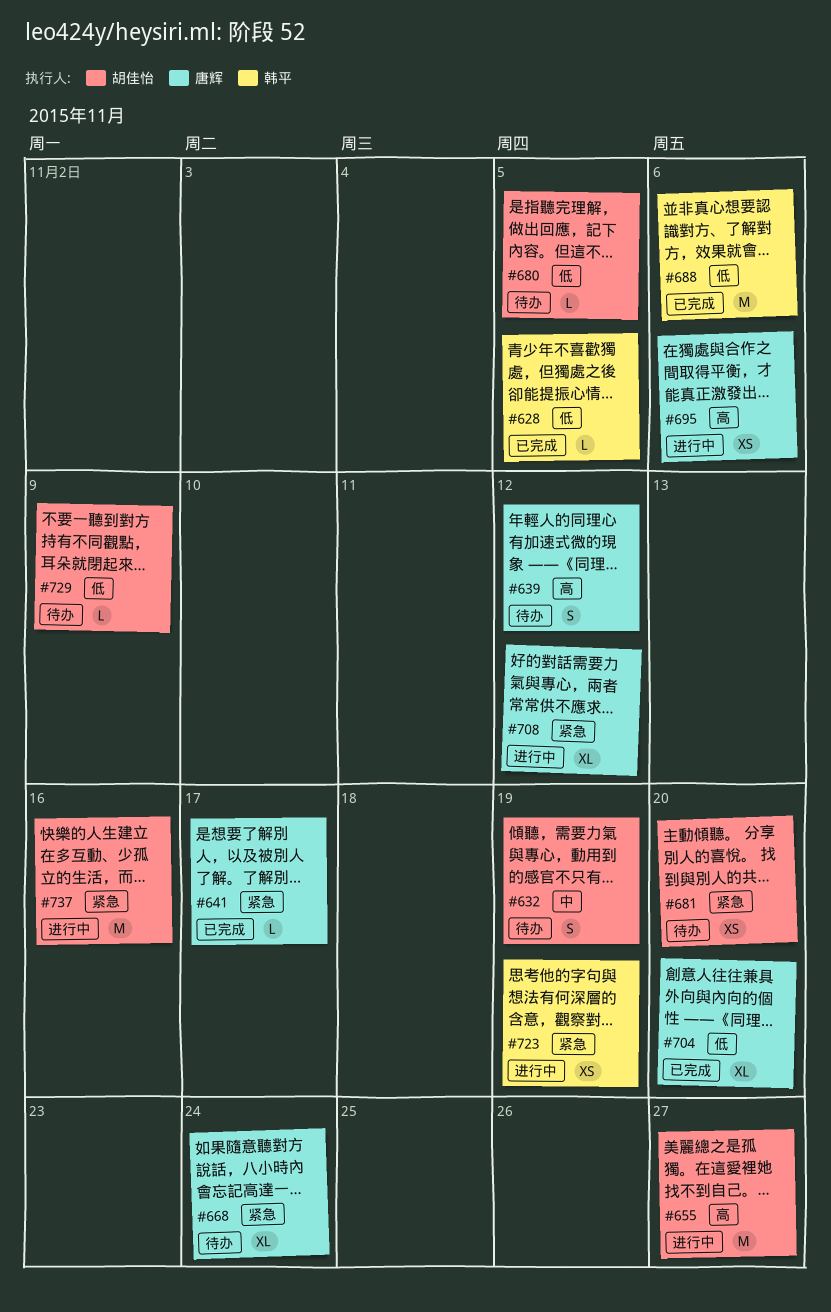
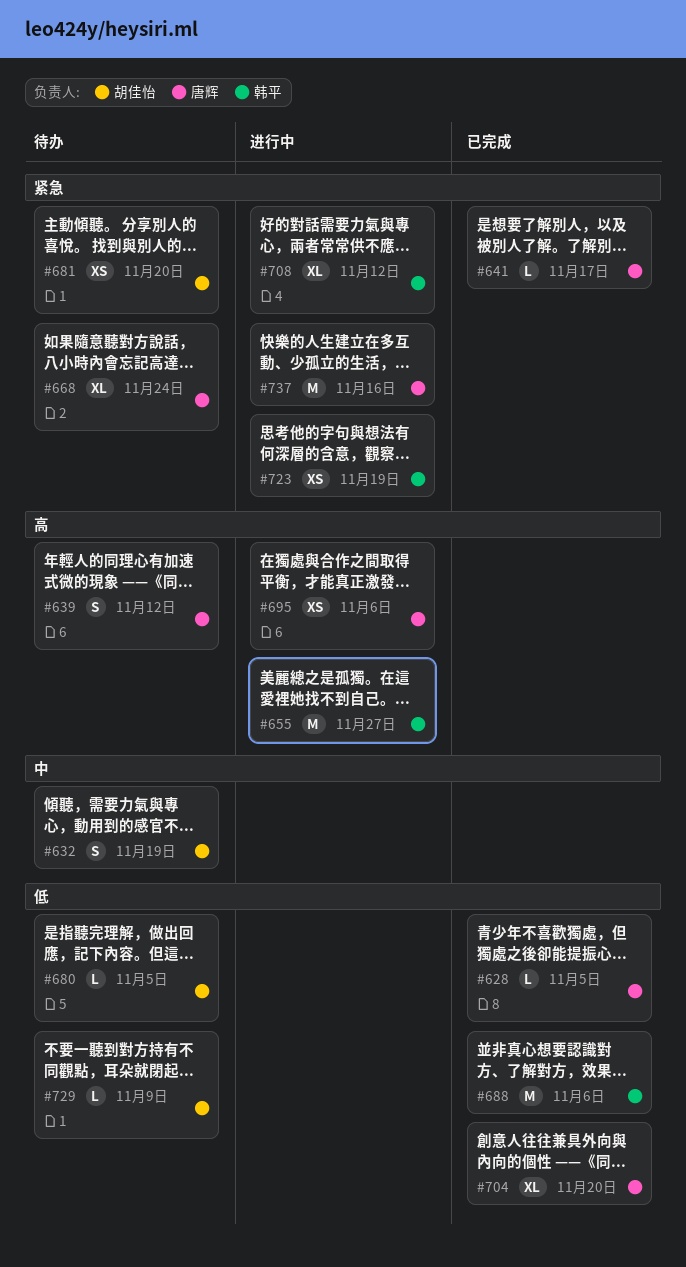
#628, owner: 韩平 -> 唐辉
#655, owner: 胡佳怡 -> 韩平
#708, owner: 唐辉 -> 韩平
#737, owner: 胡佳怡 -> 唐辉

